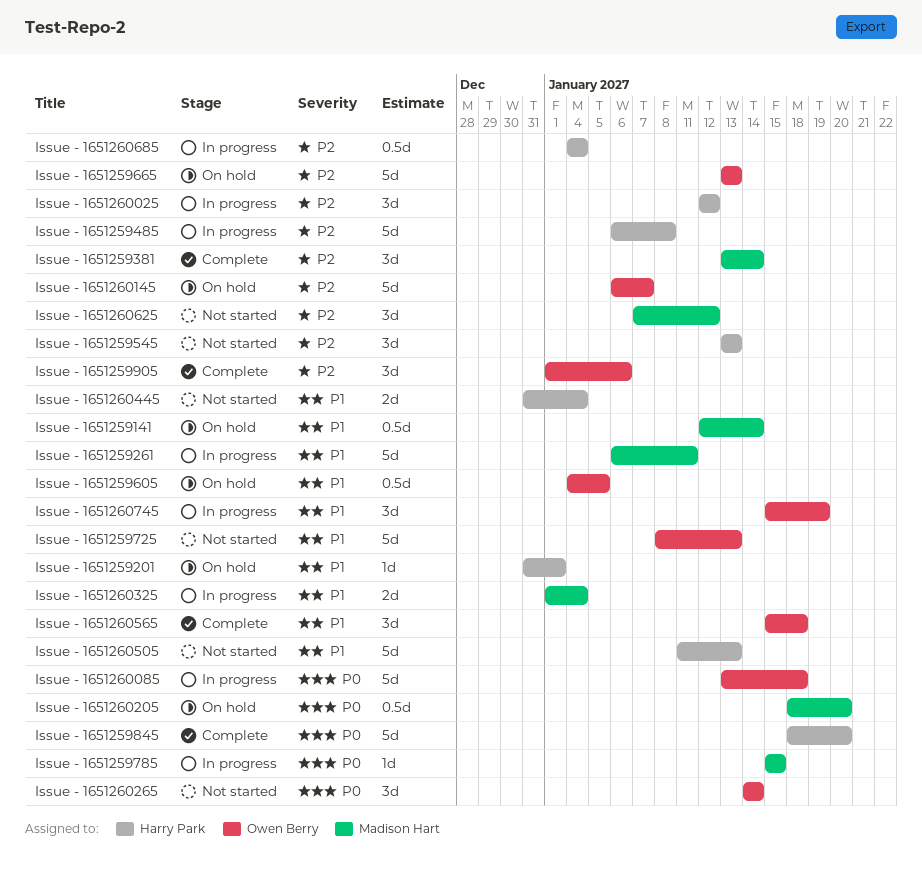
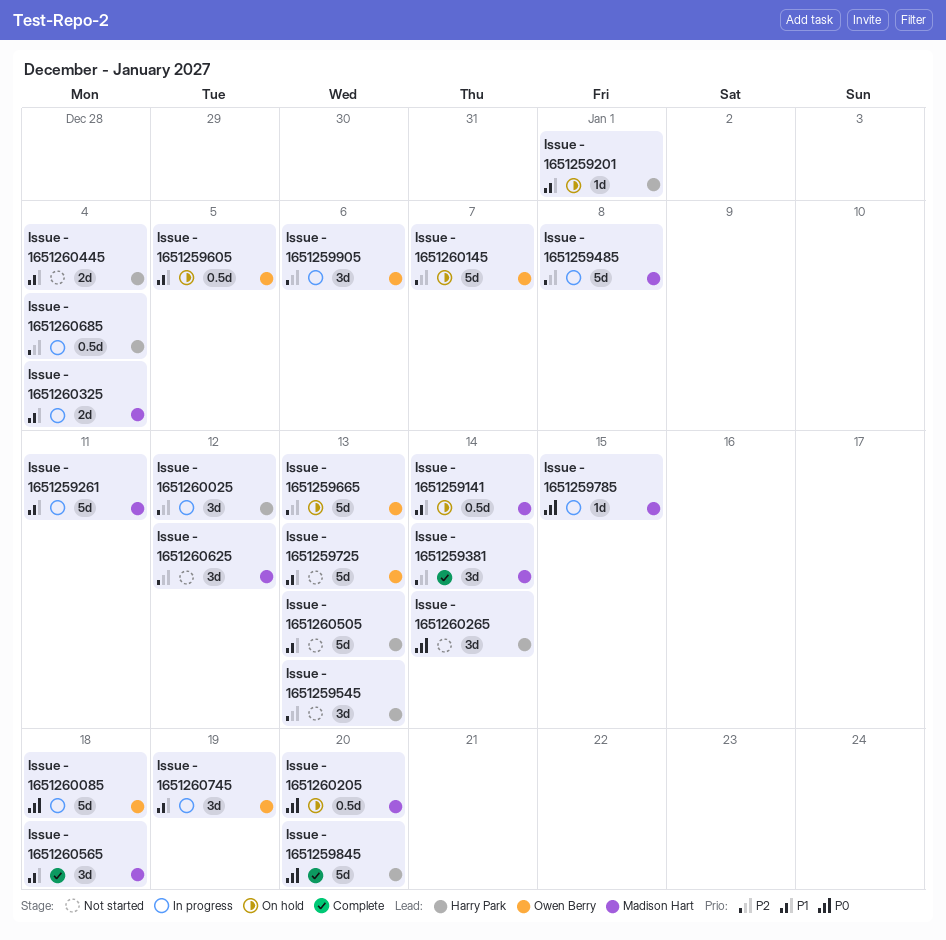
Issue - 1651259485, owner: Harry Park -> Madison Hart
Issue - 1651259905, status: Complete -> In progress
Issue - 1651260265, owner: Owen Berry -> Harry Park
Issue - 1651260565, owner: Owen Berry -> Madison Hart

